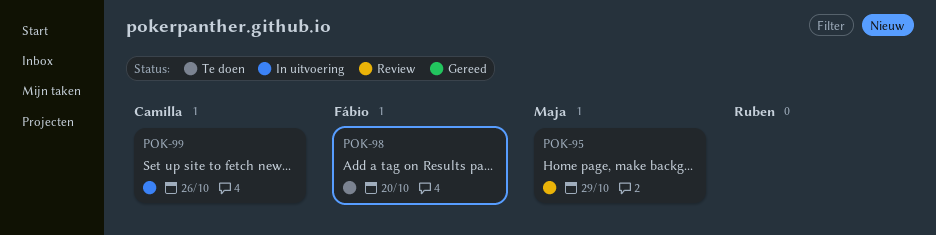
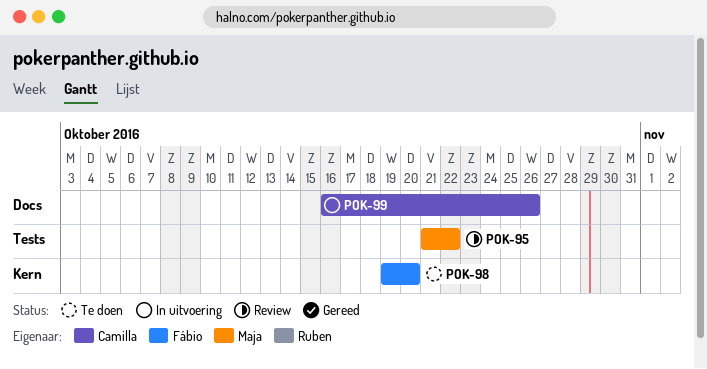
POK-95, due: Oct 29 -> Oct 22

